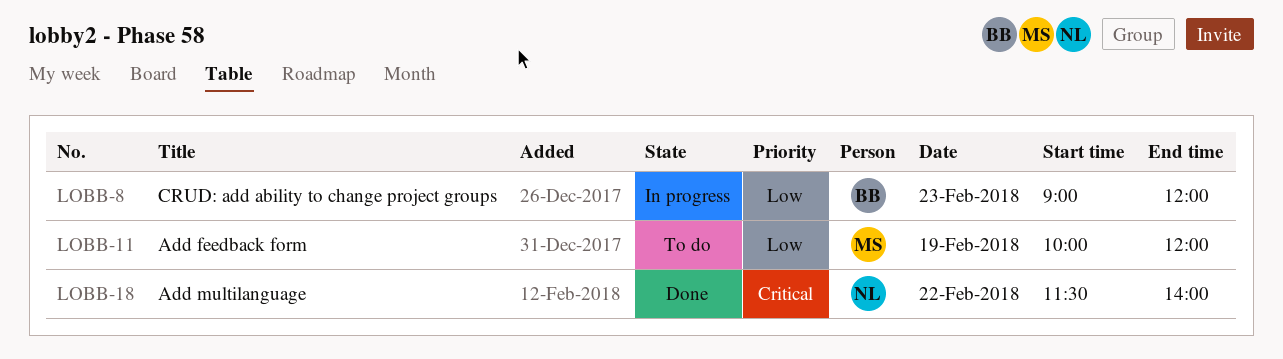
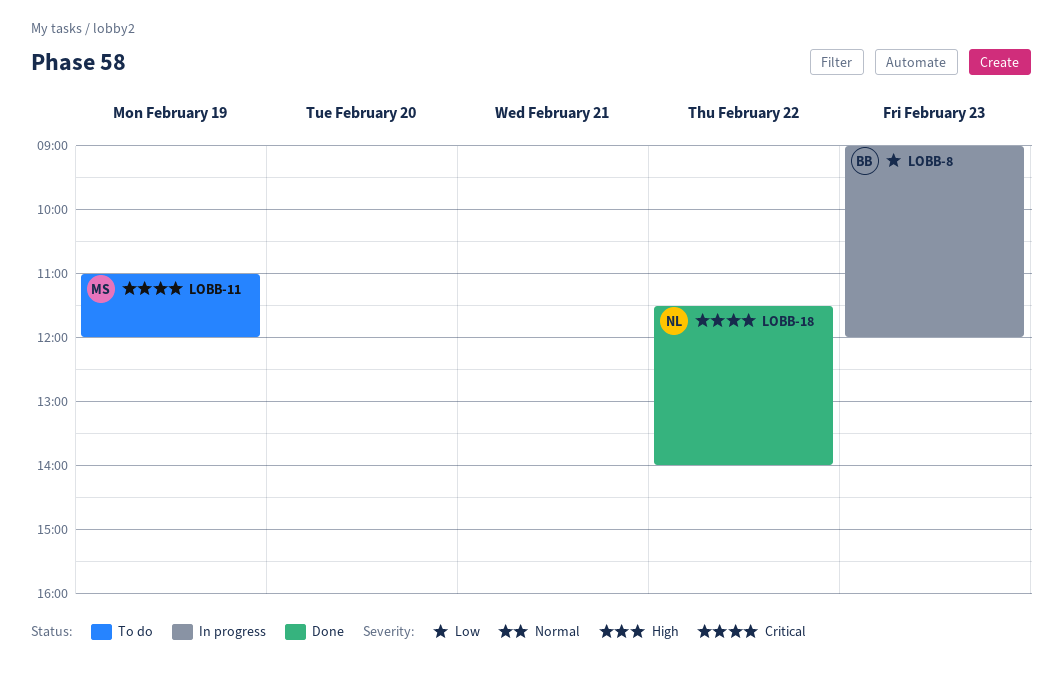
LOBB-11, priority: Low -> Critical
LOBB-11, begins: 10:00 -> 11:00

